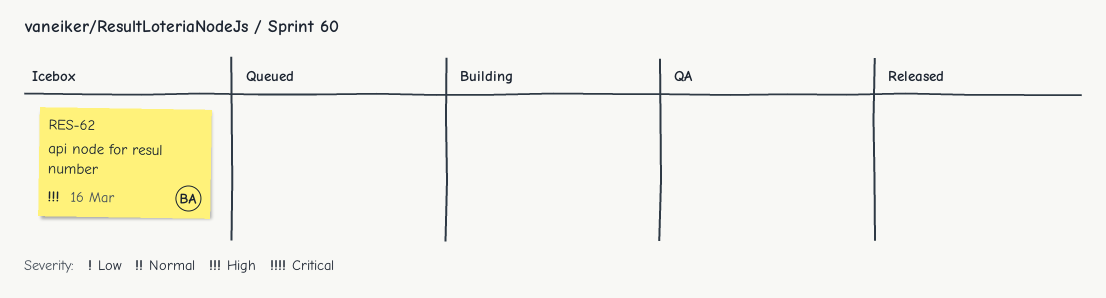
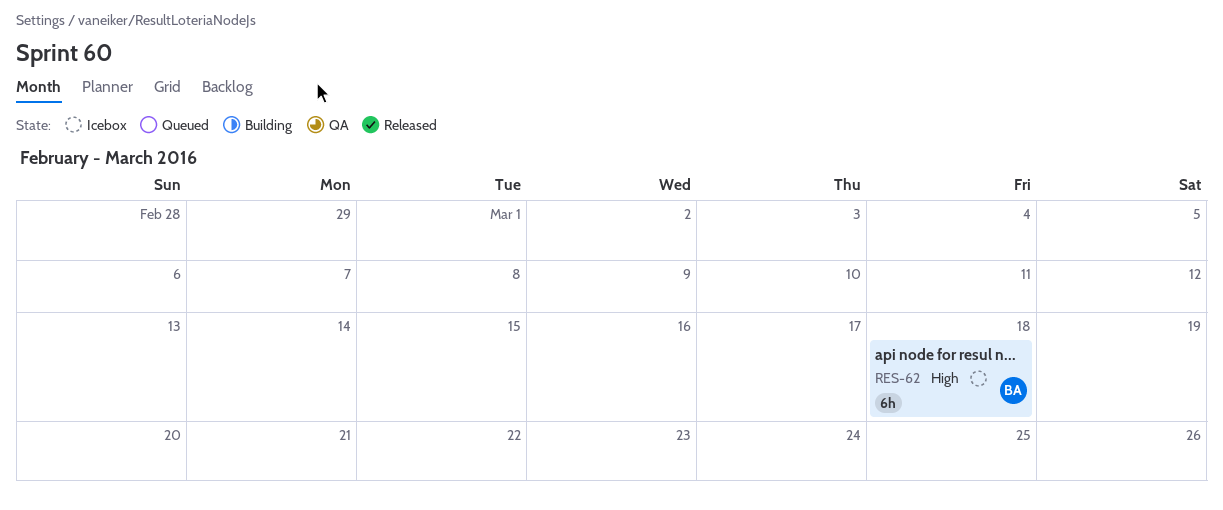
RES-62, due: Mar 16 -> Mar 18

